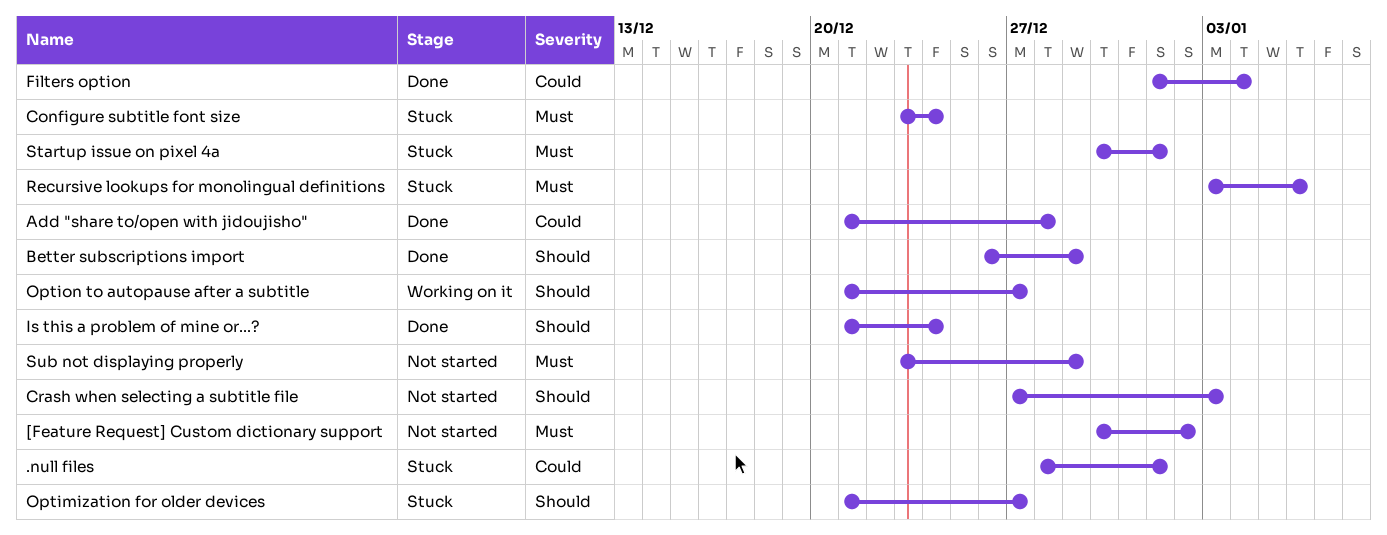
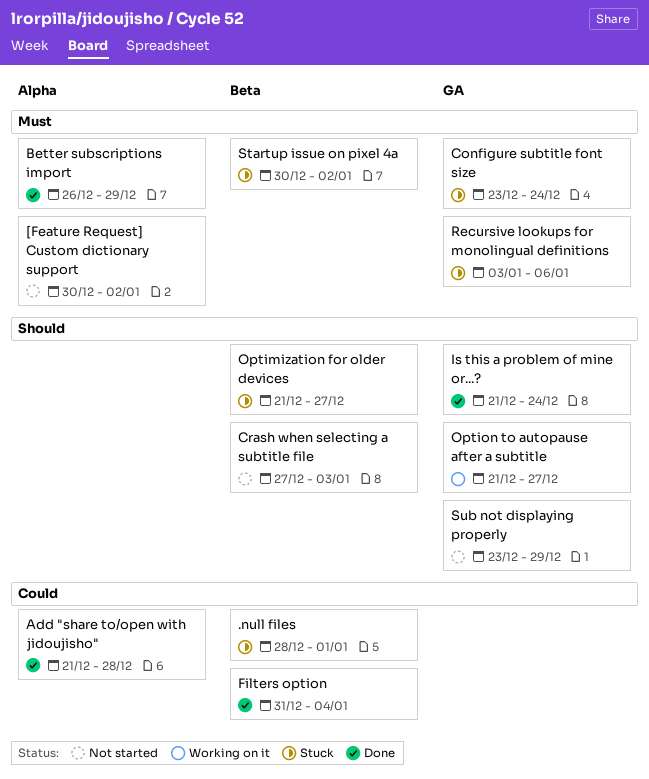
Better subscriptions import, priority: Should -> Must
Filters option, start: Jan 1 -> Dec 31
Startup issue on pixel 4a, due: Jan 1 -> Jan 2
Sub not displaying properly, priority: Must -> Should

